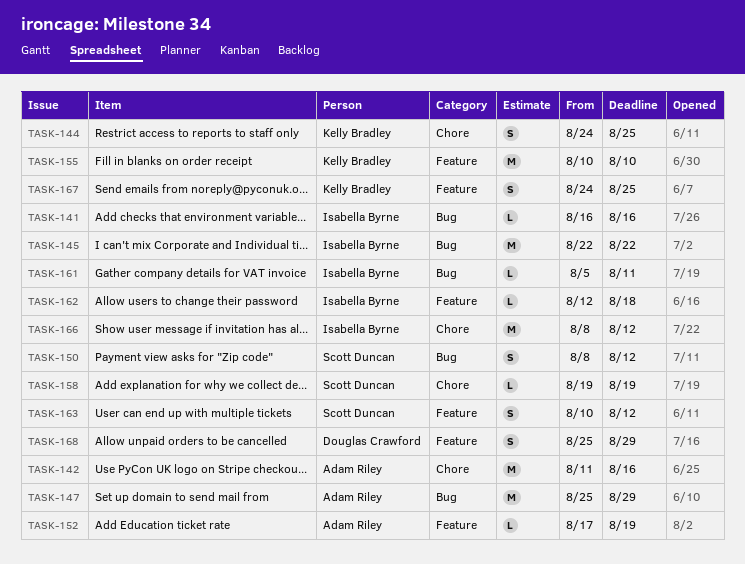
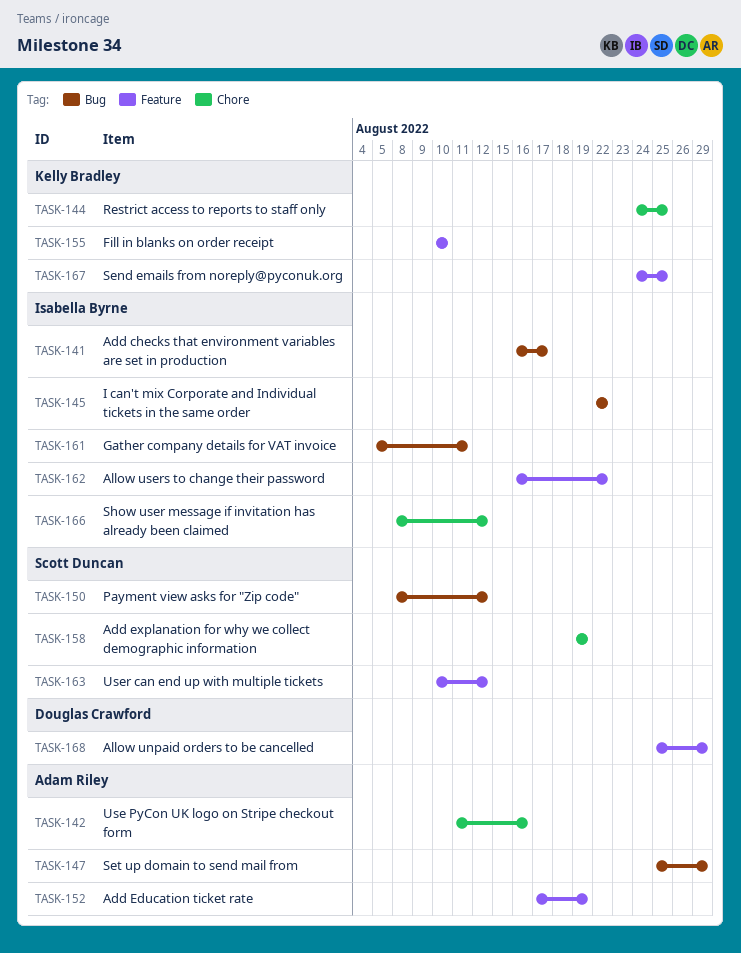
TASK-141, due: Aug 16 -> Aug 17
TASK-162, start: Aug 12 -> Aug 16
TASK-162, due: Aug 18 -> Aug 22

